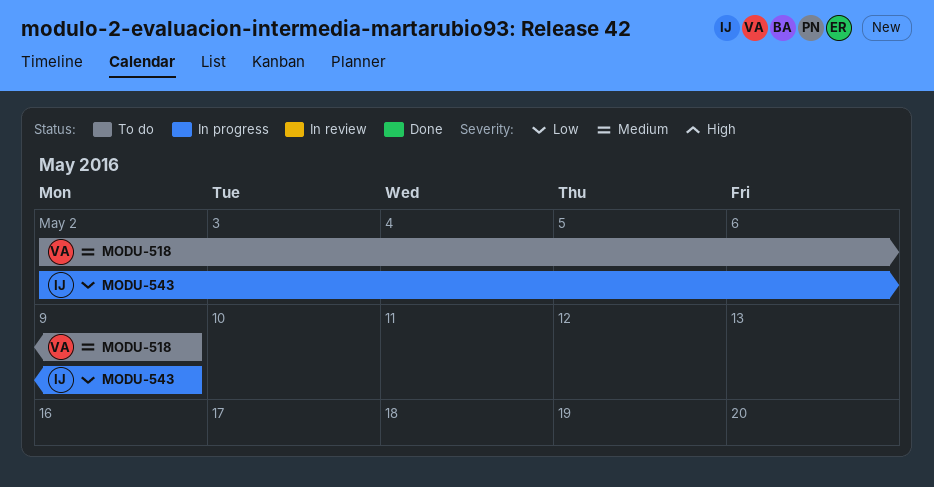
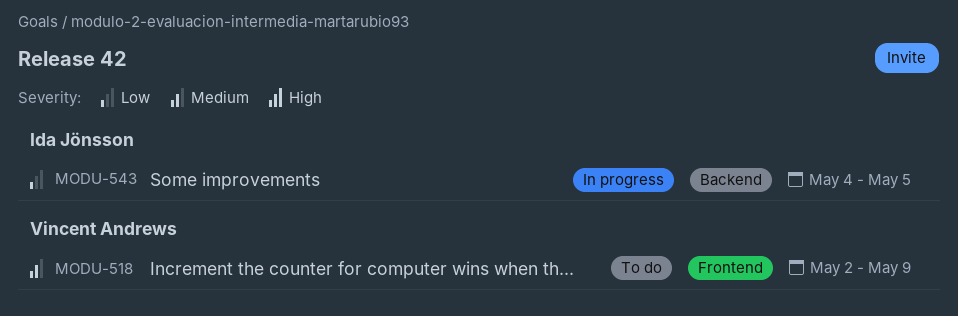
MODU-543, start: May 2 -> May 4
MODU-543, due: May 9 -> May 5

